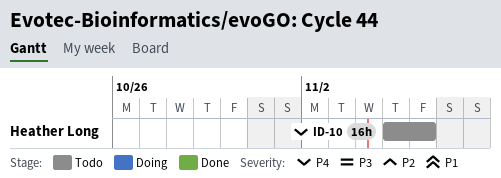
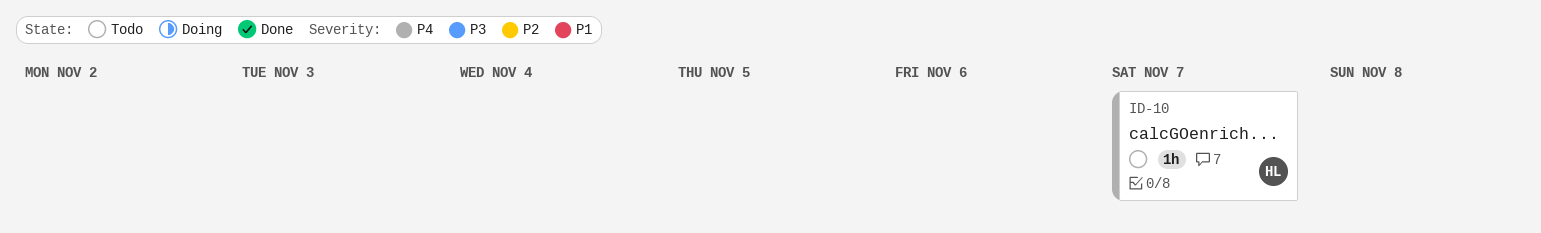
ID-10, estimate: 16h -> 1h
ID-10, due: Nov 6 -> Nov 7

